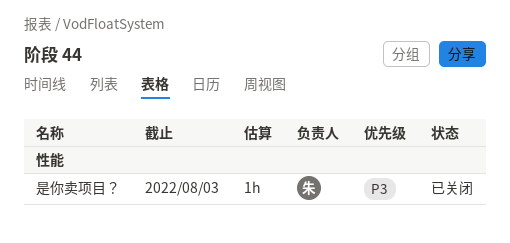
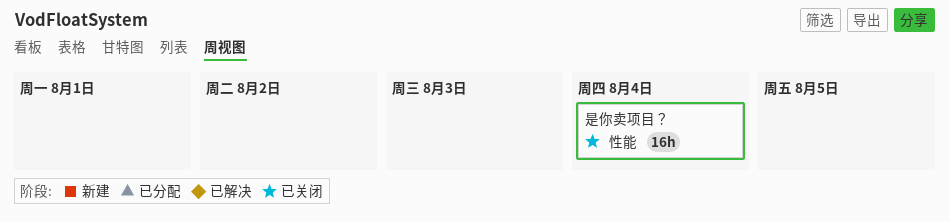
是你卖项目？, estimate: 1h -> 16h
是你卖项目？, due: Aug 3 -> Aug 4

